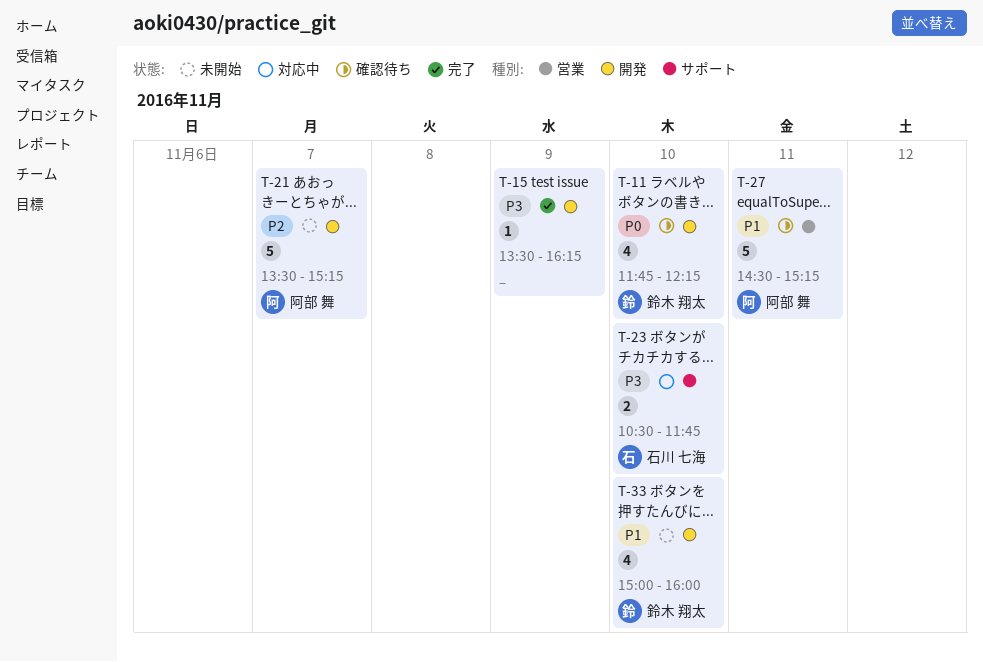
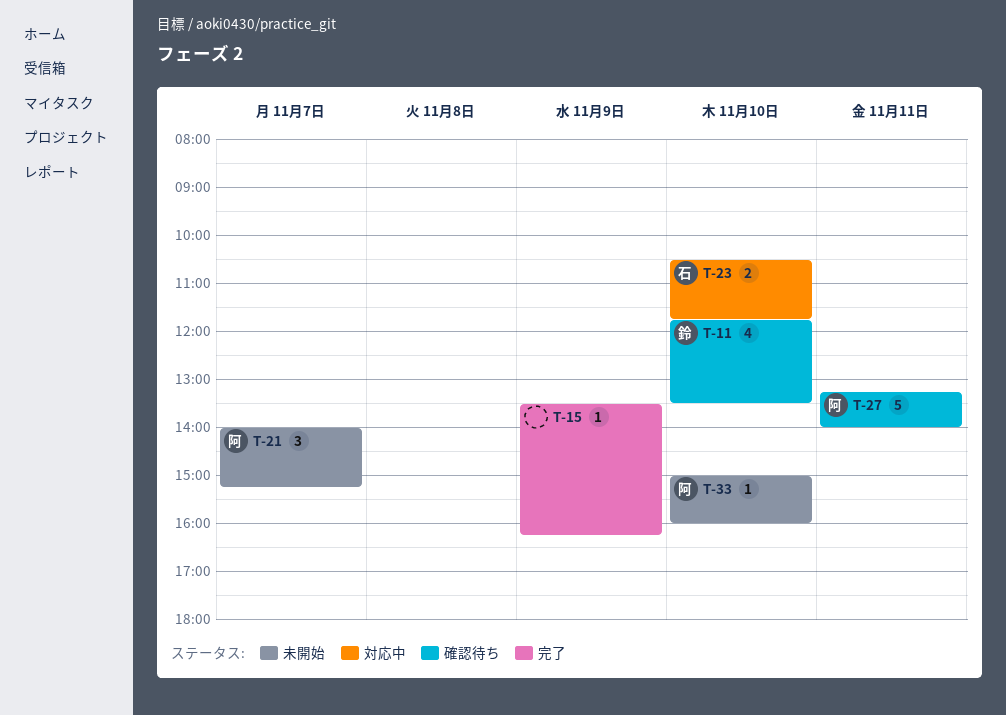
T-11, ends: 12:15 -> 13:30
T-21, estimate: 5 -> 3
T-21, begins: 13:30 -> 14:00
T-27, begins: 14:30 -> 13:15
T-27, ends: 15:15 -> 14:00
T-33, owner: 鈴木 翔太 -> 阿部 舞
T-33, estimate: 4 -> 1

